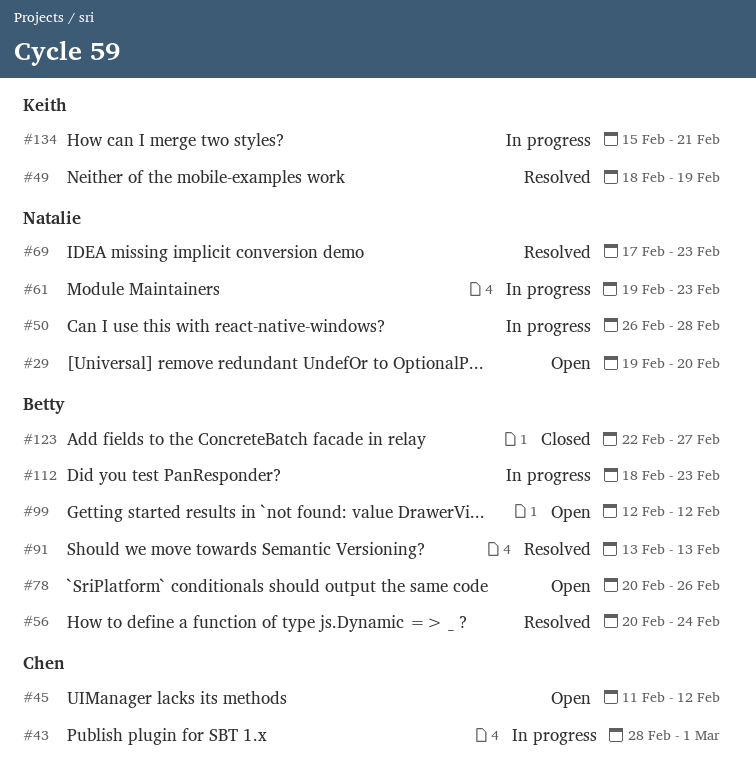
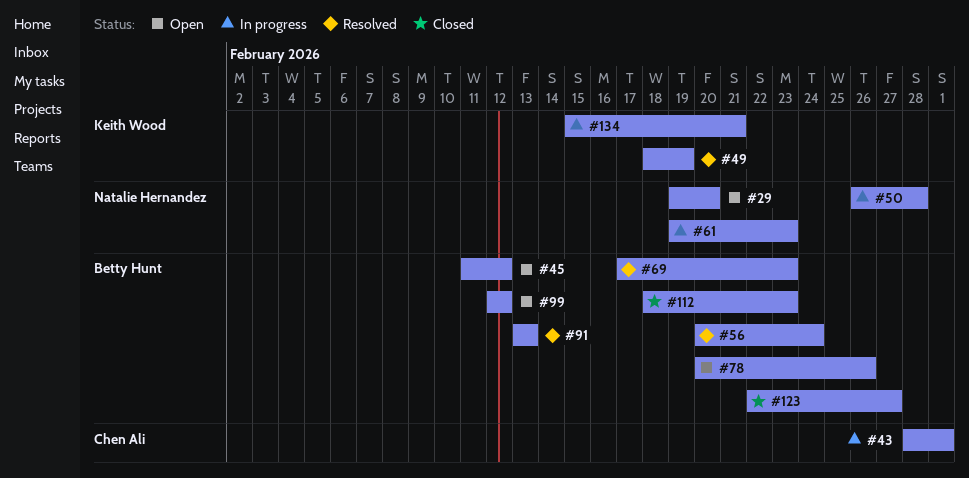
#45, owner: Chen Ali -> Betty Hunt
#69, owner: Natalie Hernandez -> Betty Hunt
#112, status: In progress -> Closed

